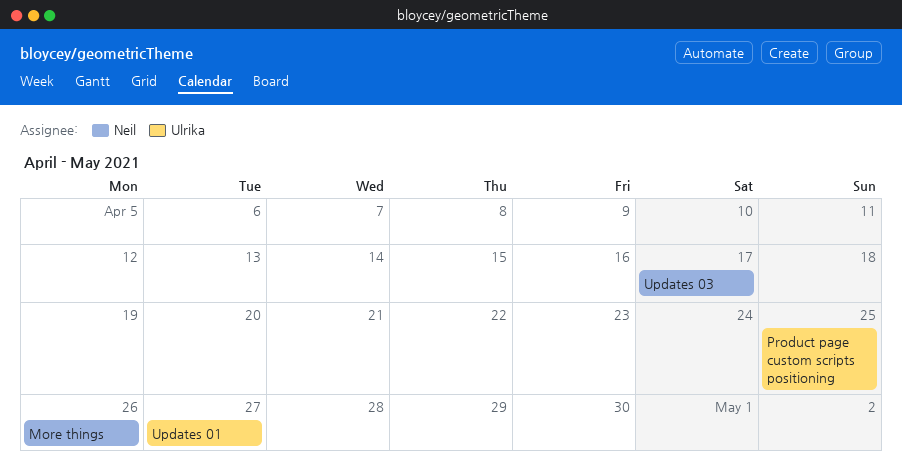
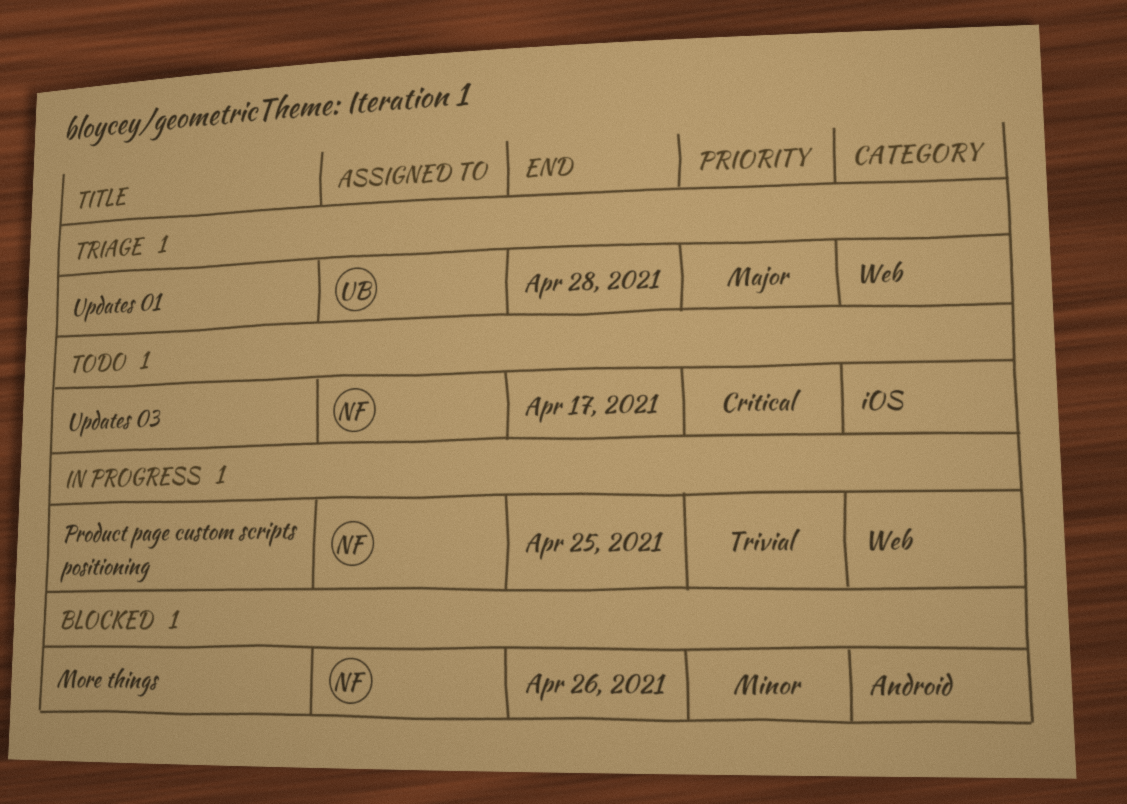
Product page custom scripts positioning, owner: Ulrika -> Neil
Updates 01, due: Apr 27 -> Apr 28

